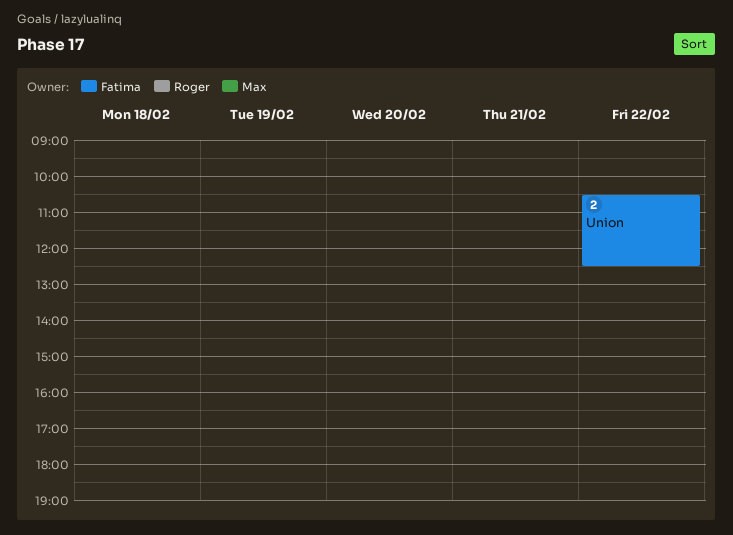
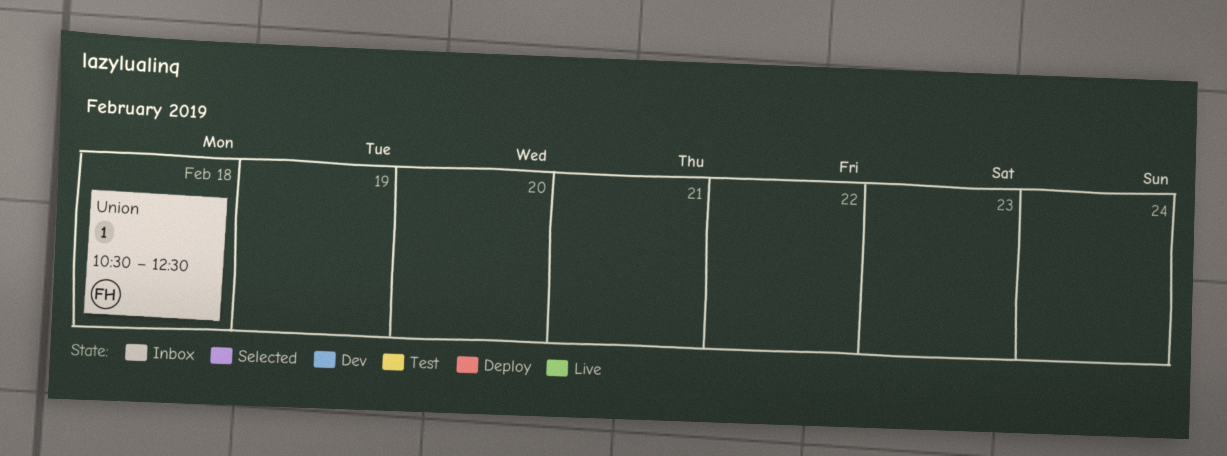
Union, estimate: 2 -> 1
Union, day: Feb 22 -> Feb 18

